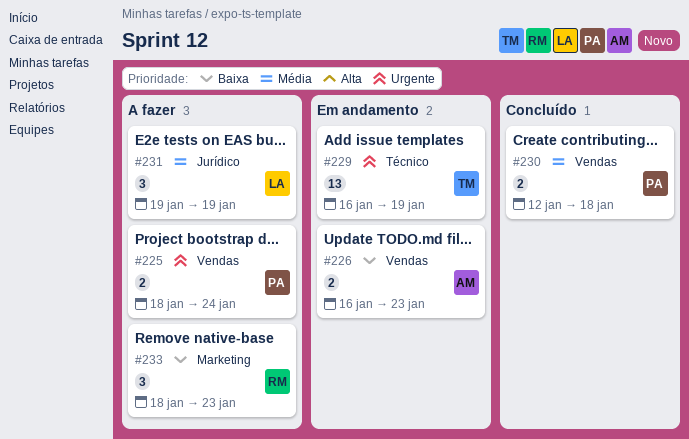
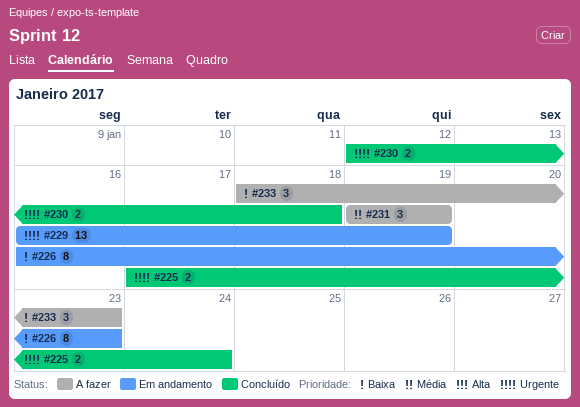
#225, status: A fazer -> Concluído
#225, start: Jan 18 -> Jan 17
#226, estimate: 2 -> 8
#230, priority: Média -> Urgente

